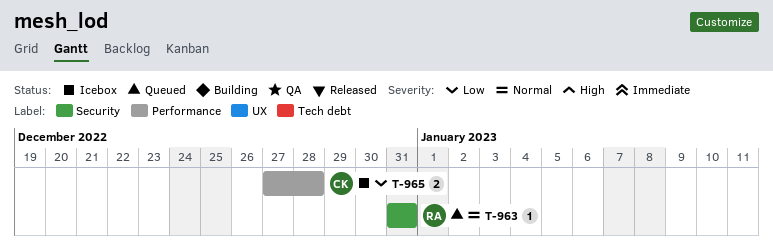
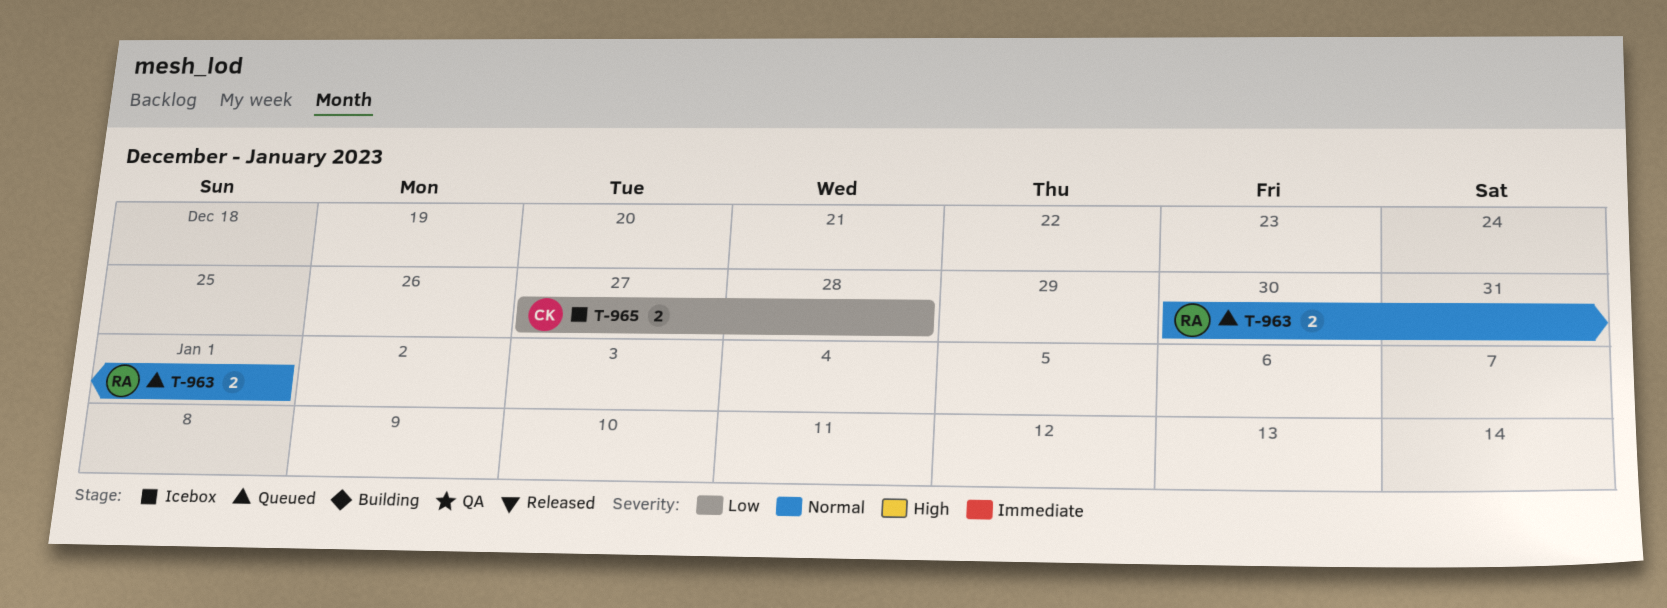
T-963, estimate: 1 -> 2
T-963, start: Dec 31 -> Dec 30
T-963, due: Dec 31 -> Jan 1

